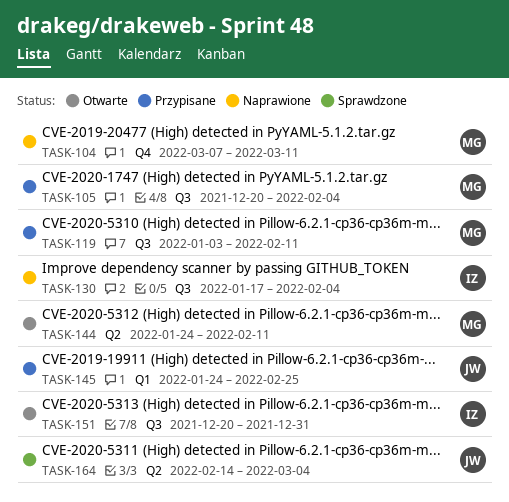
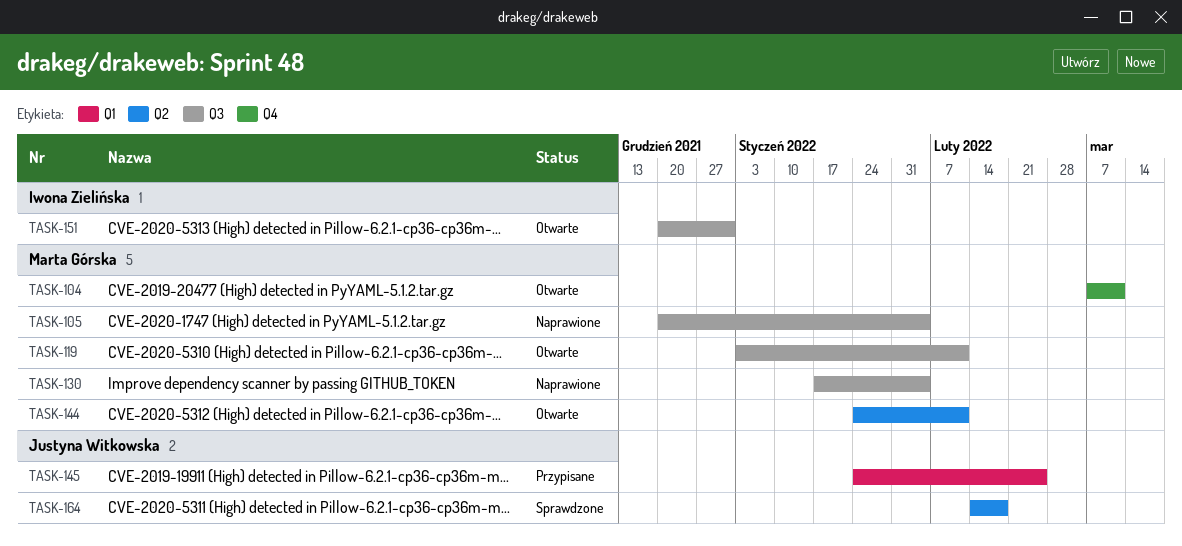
TASK-104, status: Naprawione -> Otwarte
TASK-105, status: Przypisane -> Naprawione
TASK-119, status: Przypisane -> Otwarte
TASK-130, owner: Iwona Zielińska -> Marta Górska
TASK-164, due: Mar 4 -> Feb 18

